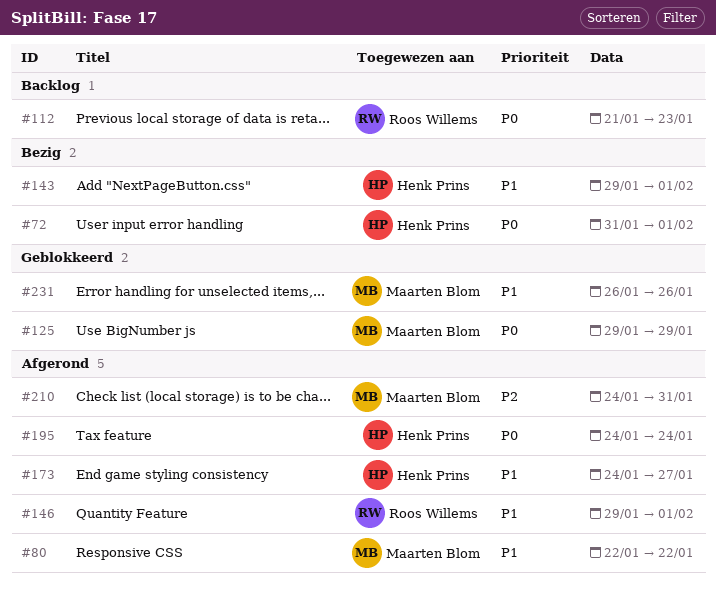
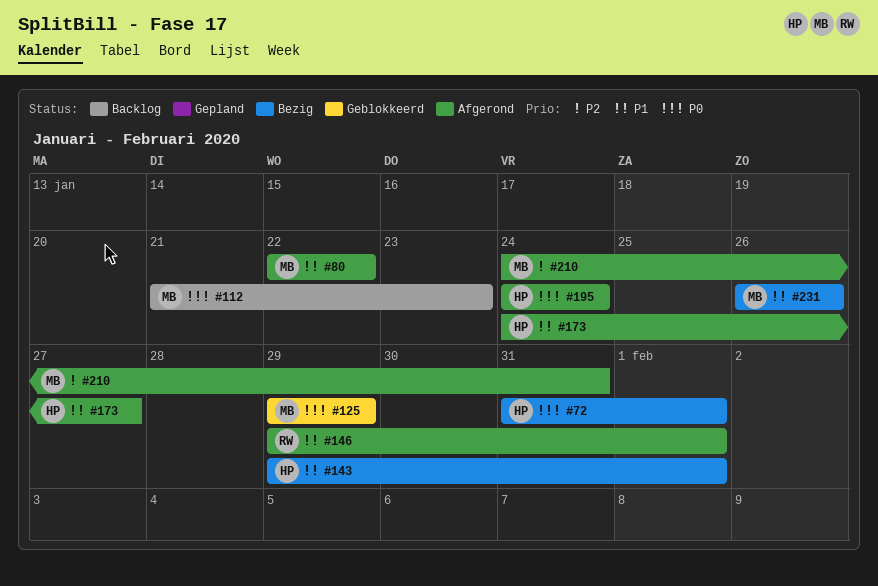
#112, owner: Roos Willems -> Maarten Blom
#231, status: Geblokkeerd -> Bezig

